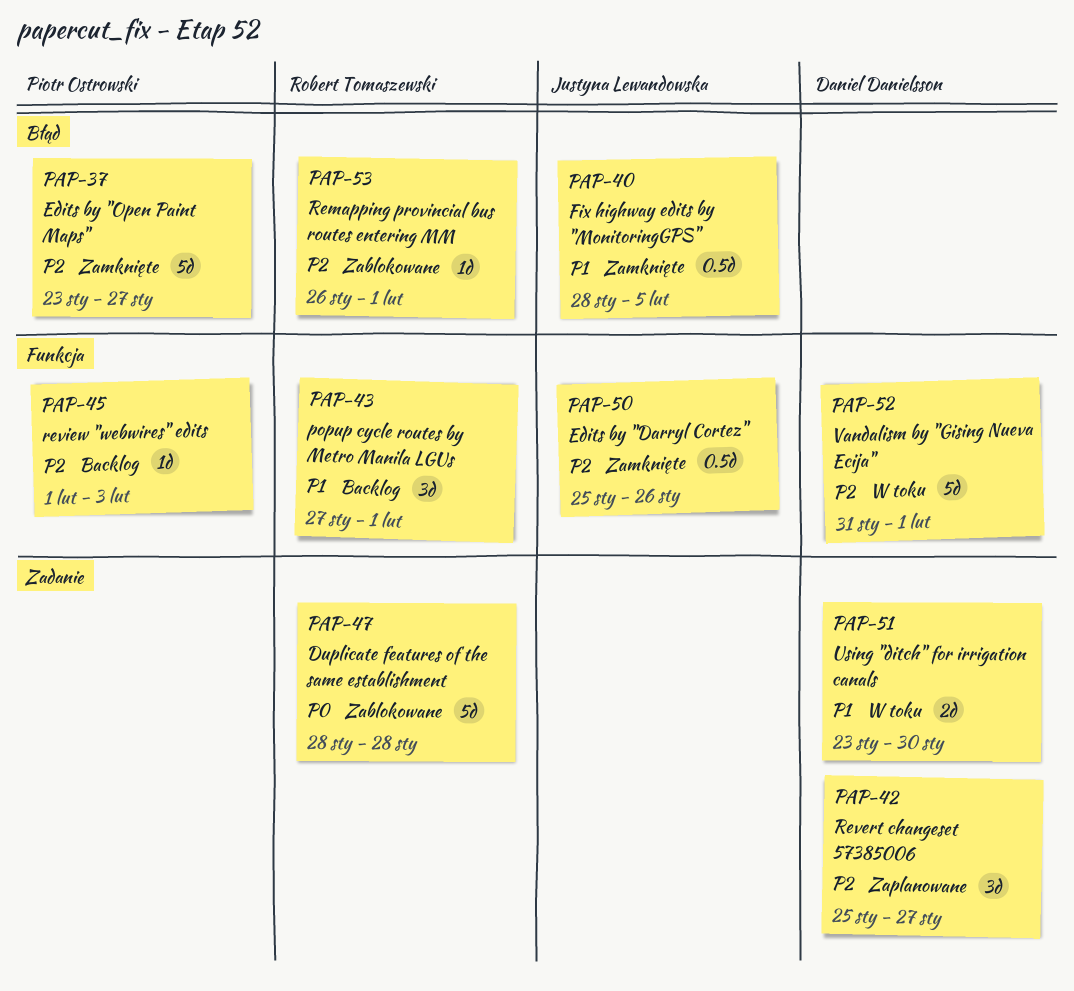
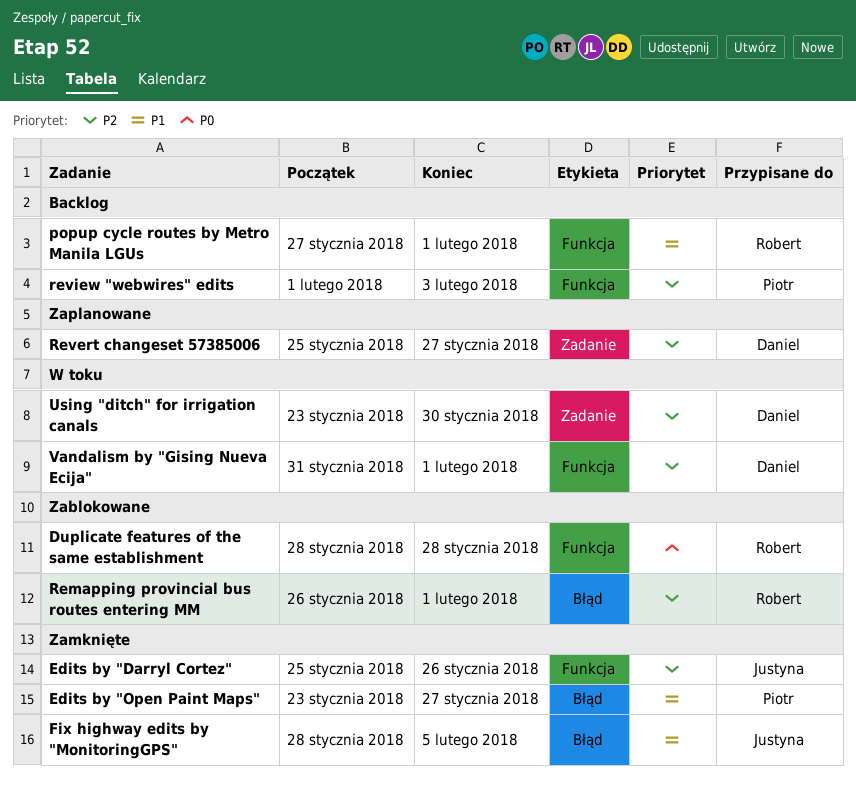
Duplicate features of the same establishment, label: Zadanie -> Funkcja
Edits by "Open Paint Maps", priority: P2 -> P1
Using "ditch" for irrigation canals, priority: P1 -> P2

